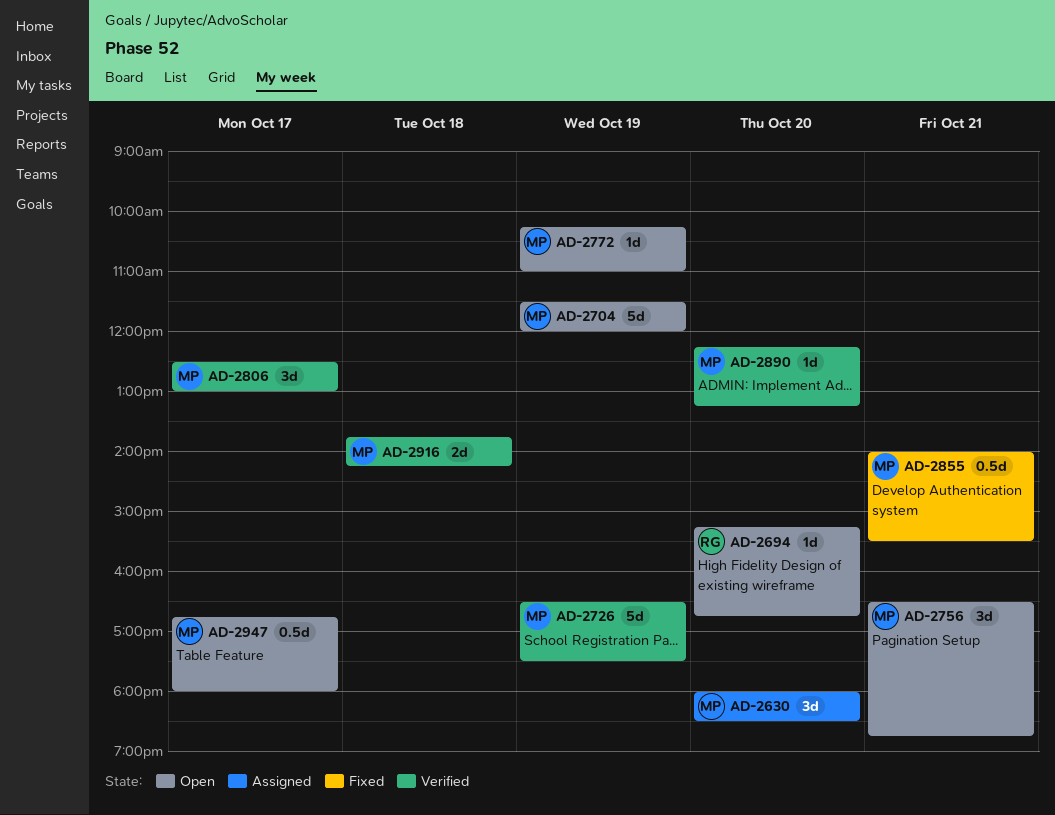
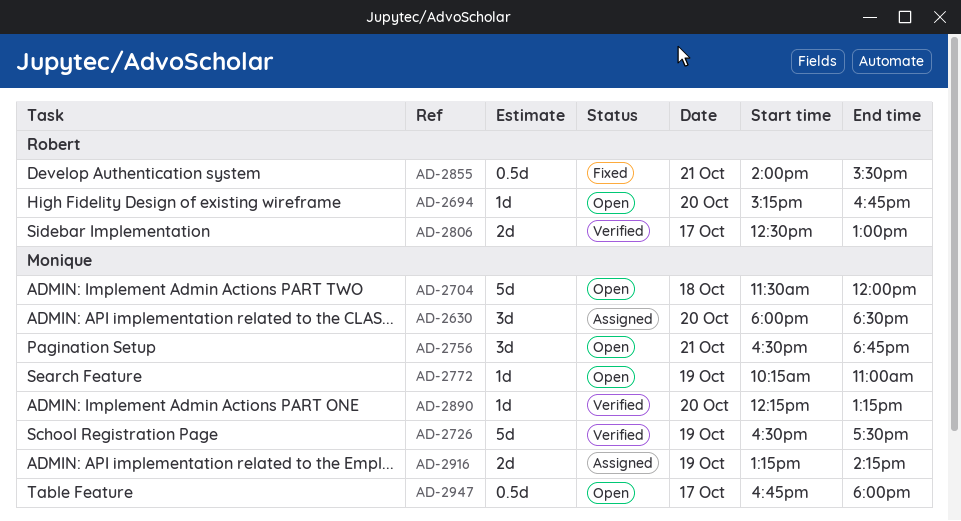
AD-2704, day: Oct 19 -> Oct 18
AD-2806, owner: Monique -> Robert
AD-2806, estimate: 3d -> 2d
AD-2855, owner: Monique -> Robert
AD-2916, status: Verified -> Assigned
AD-2916, day: Oct 18 -> Oct 19
AD-2916, begins: 13:45 -> 13:15

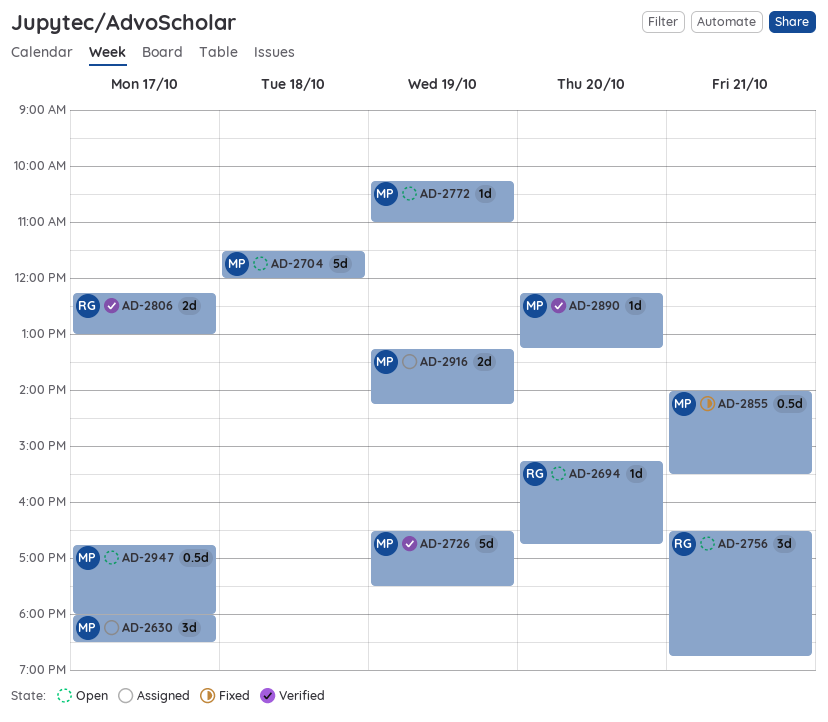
AD-2630, day: Oct 20 -> Oct 17
AD-2756, owner: Monique -> Robert
AD-2806, begins: 12:30 -> 12:15
AD-2855, owner: Robert -> Monique

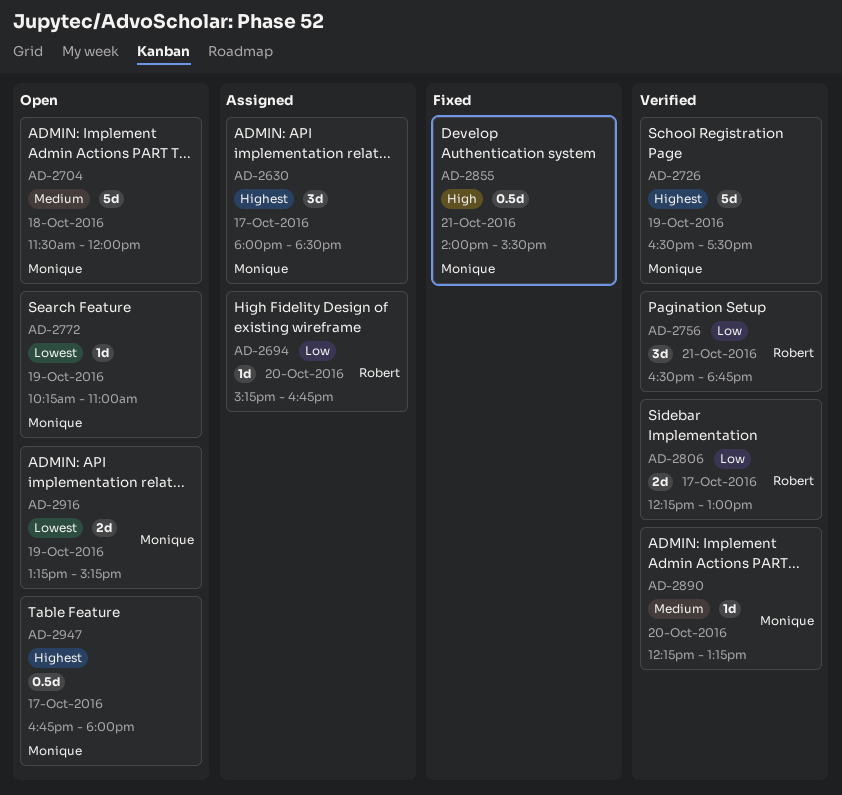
AD-2694, status: Open -> Assigned
AD-2756, status: Open -> Verified
AD-2916, status: Assigned -> Open
AD-2916, ends: 14:15 -> 15:15

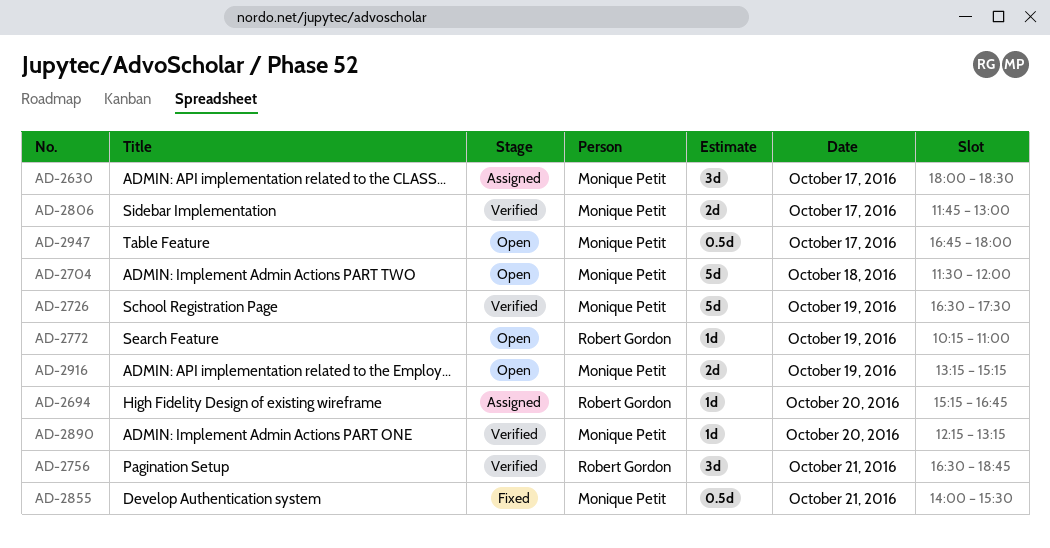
AD-2772, owner: Monique Petit -> Robert Gordon
AD-2806, owner: Robert Gordon -> Monique Petit
AD-2806, begins: 12:15 -> 11:45

